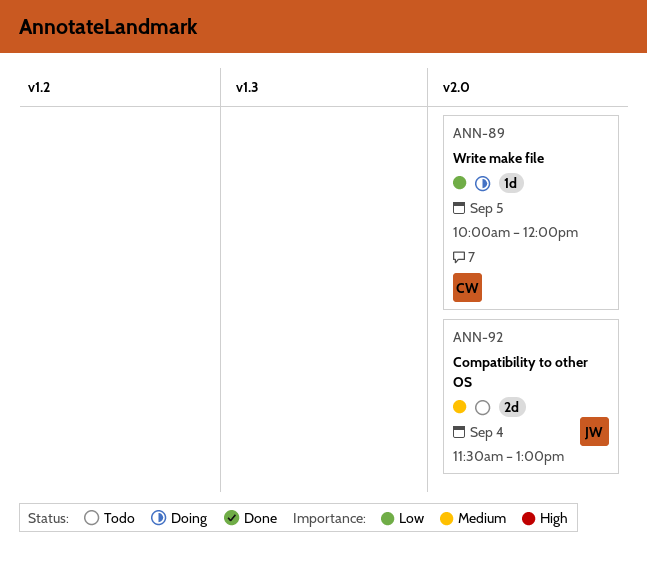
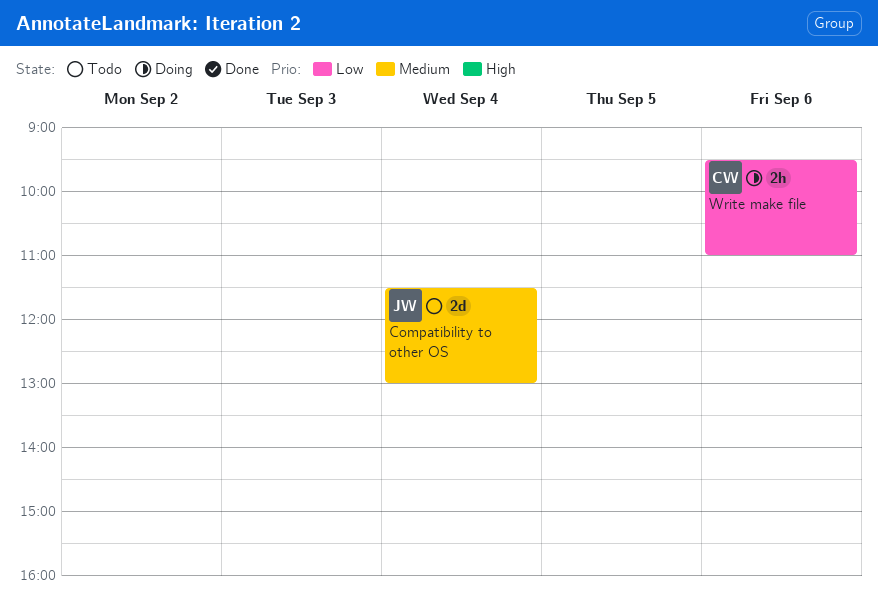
Write make file, estimate: 1d -> 2h
Write make file, day: Sep 5 -> Sep 6
Write make file, begins: 10:00 -> 09:30
Write make file, ends: 12:00 -> 11:00

